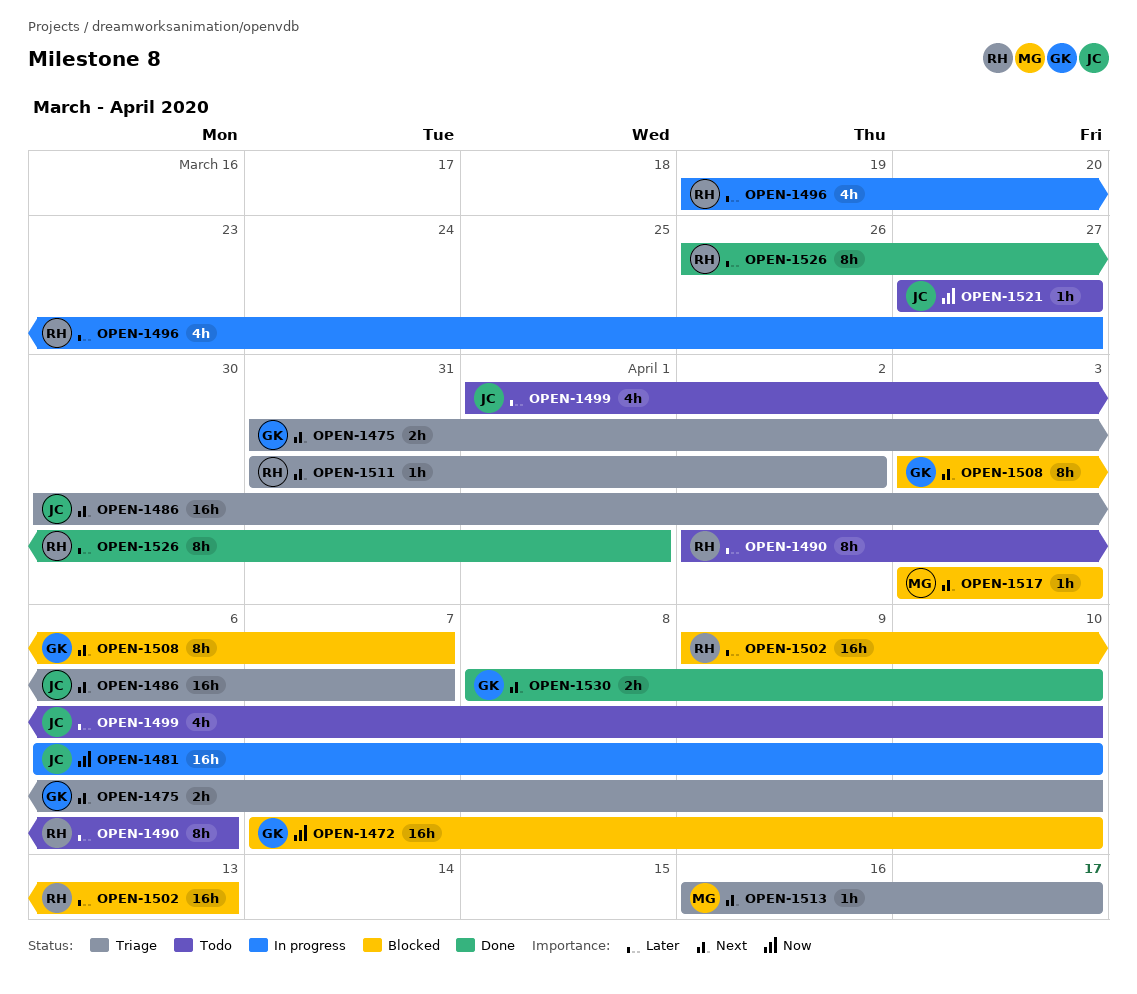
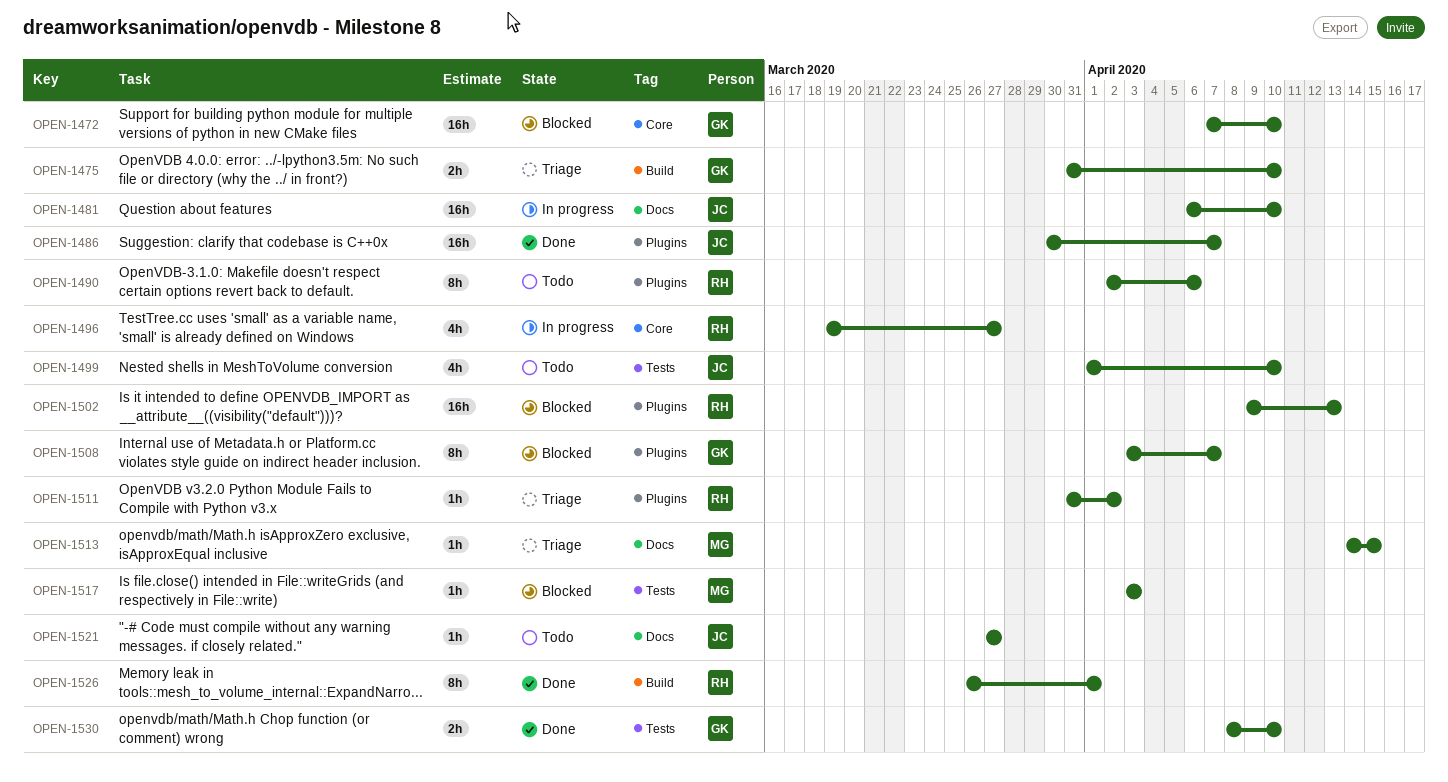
OPEN-1486, status: Triage -> Done
OPEN-1513, start: Apr 16 -> Apr 14
OPEN-1513, due: Apr 17 -> Apr 15

